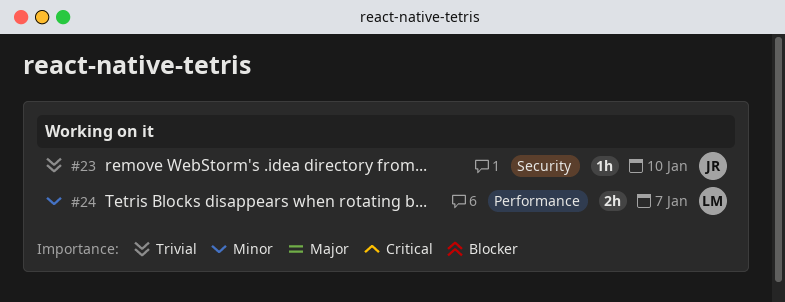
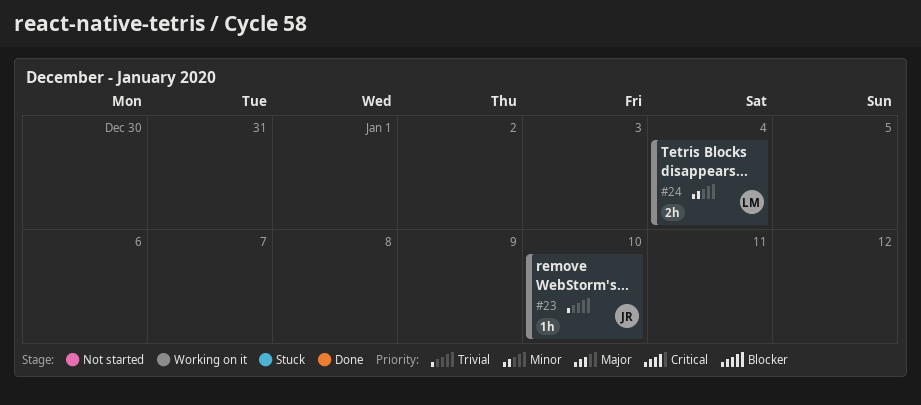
#24, due: Jan 7 -> Jan 4

